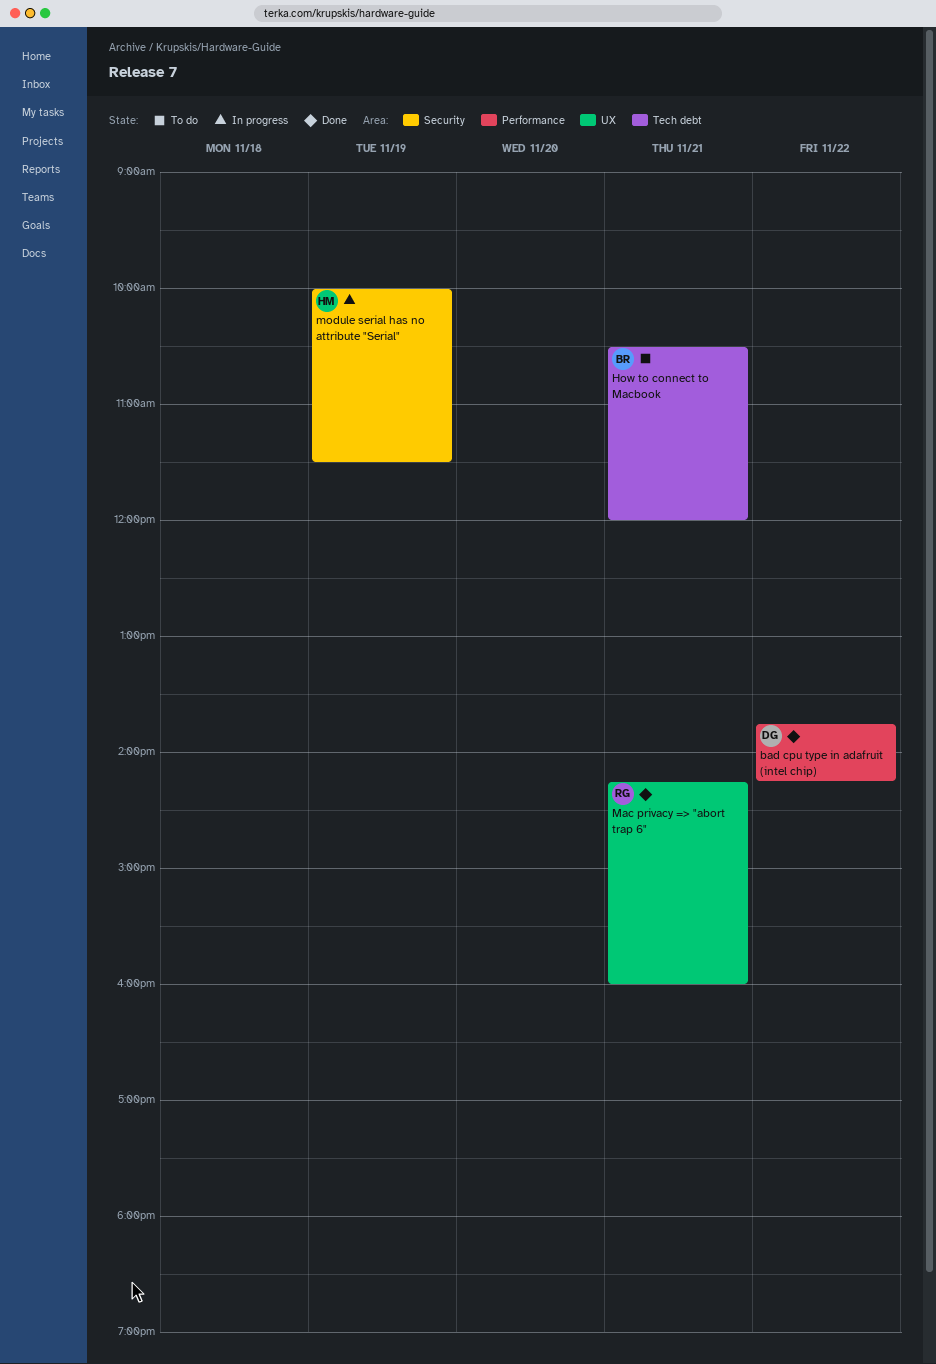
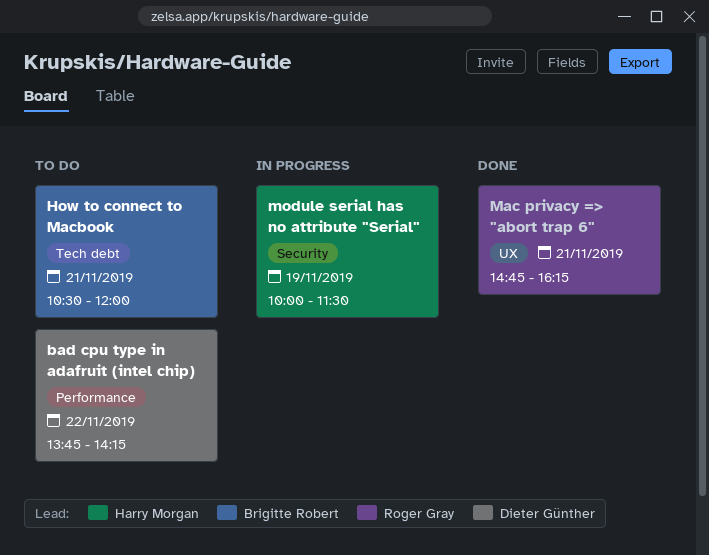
bad cpu type in adafruit (intel chip), status: Done -> To do
Mac privacy => "abort trap 6", begins: 14:15 -> 14:45
Mac privacy => "abort trap 6", ends: 16:00 -> 16:15

